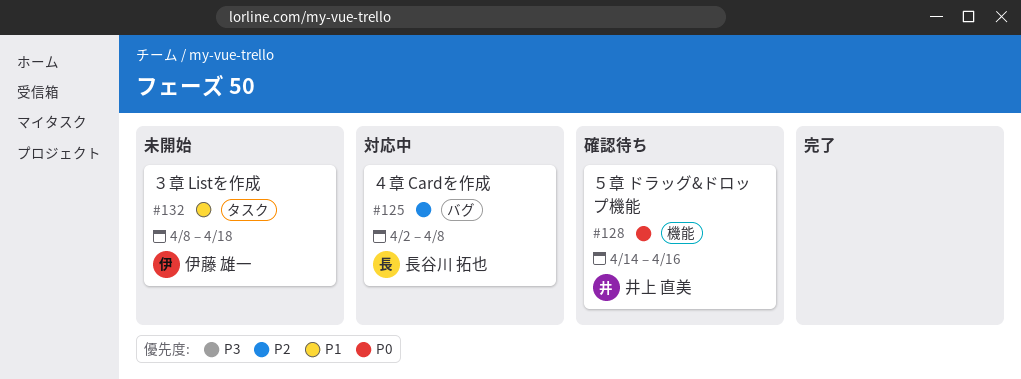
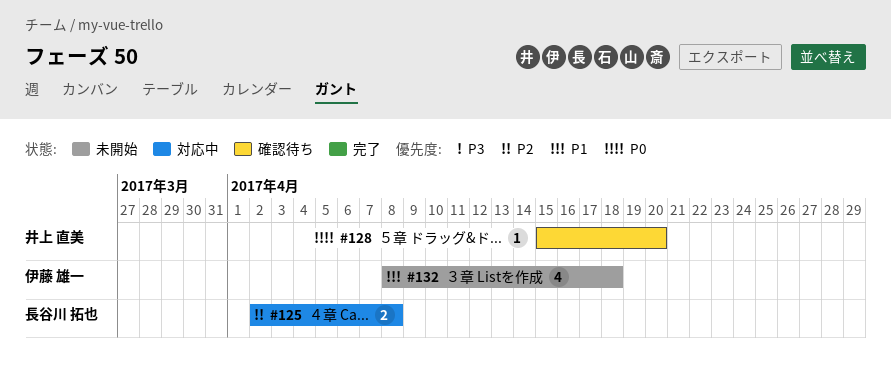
#128, start: Apr 14 -> Apr 15
#128, due: Apr 16 -> Apr 20

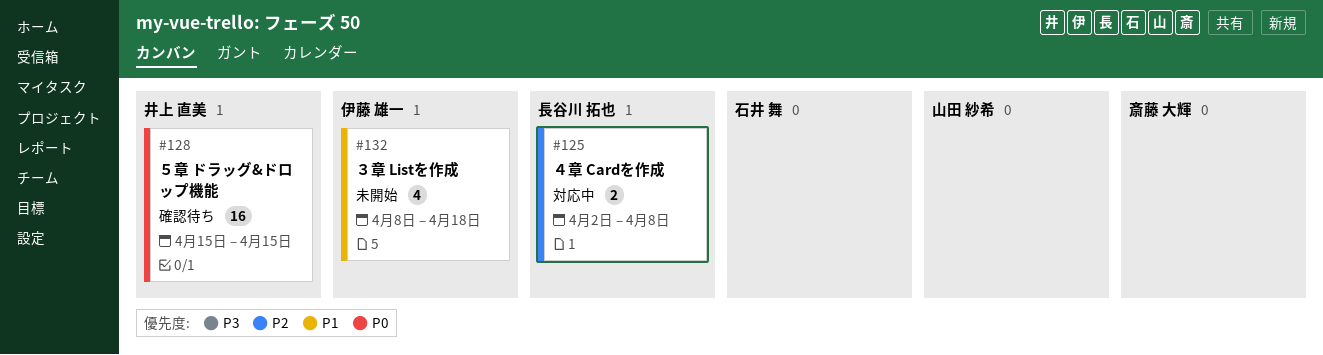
#128, estimate: 1 -> 16
#128, due: Apr 20 -> Apr 15

